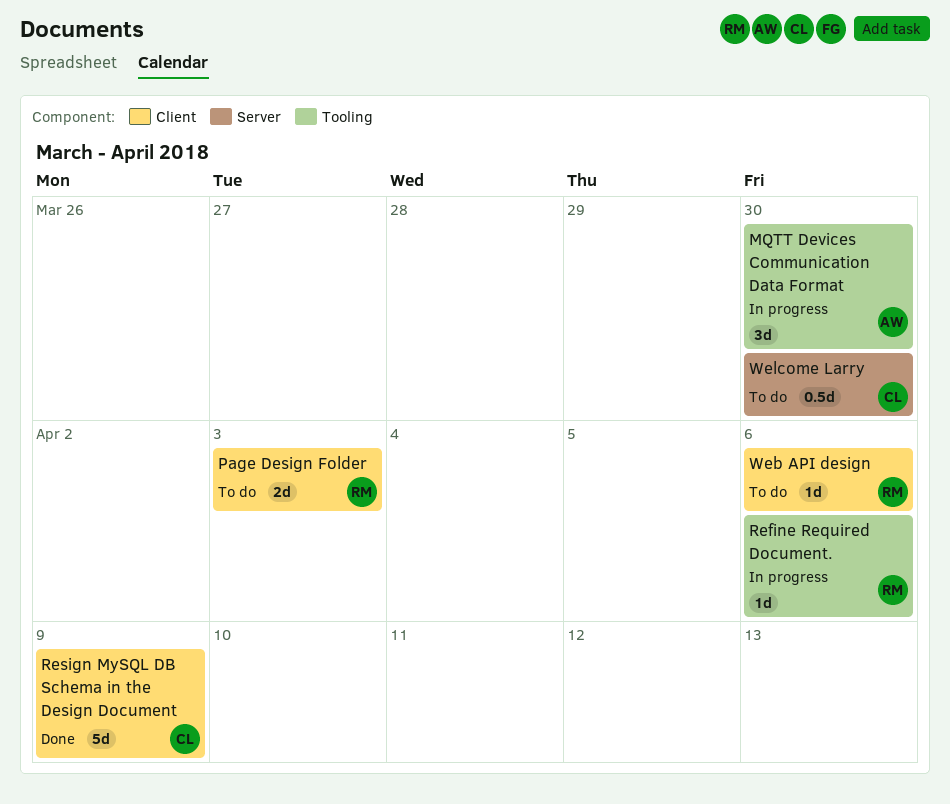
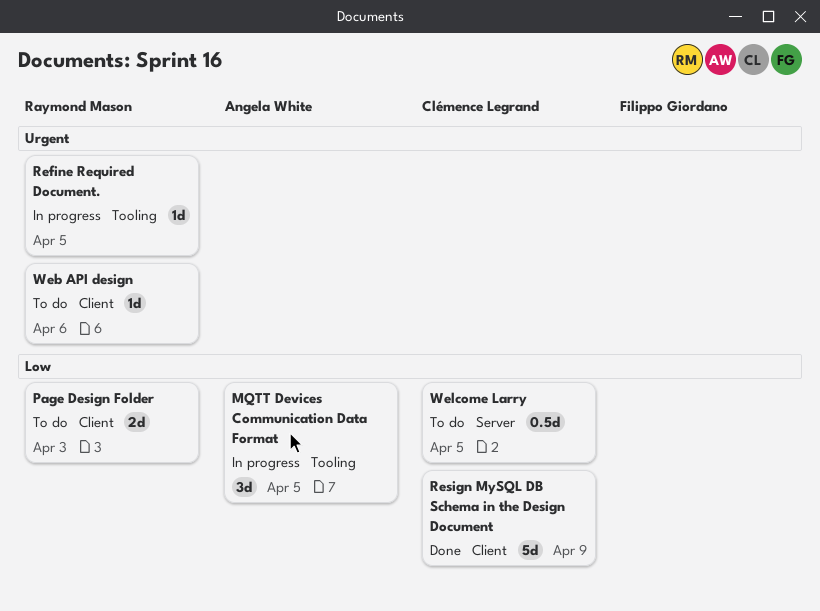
MQTT Devices Communication Data Format, due: Mar 30 -> Apr 5
Refine Required Document., due: Apr 6 -> Apr 5
Welcome Larry, due: Mar 30 -> Apr 5

